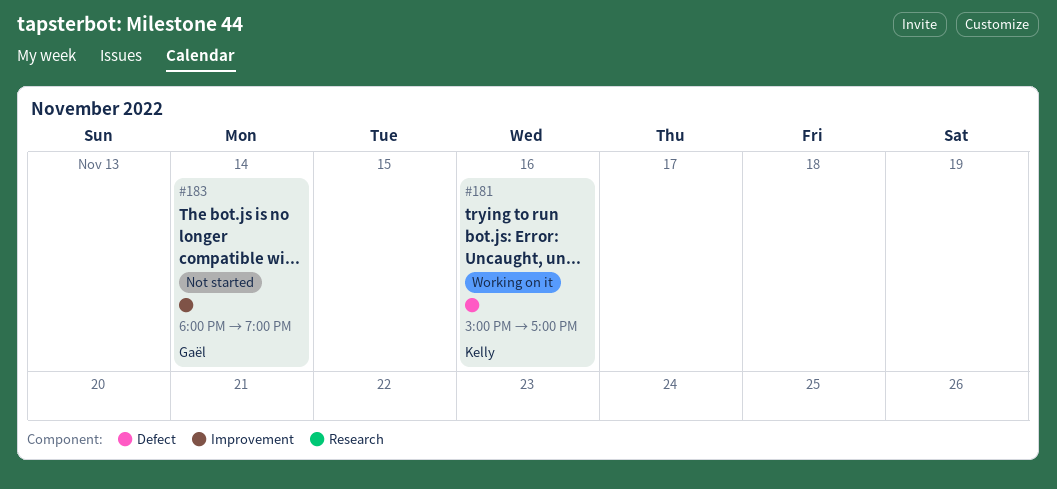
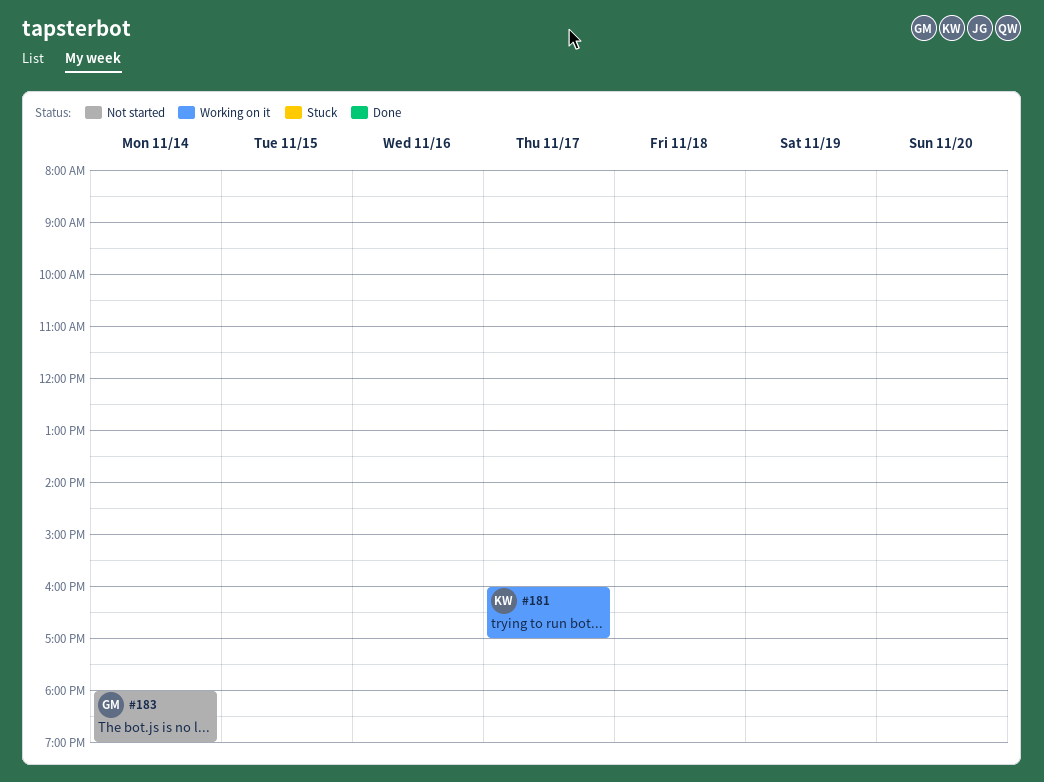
#181, day: Nov 16 -> Nov 17
#181, begins: 15:00 -> 16:00

